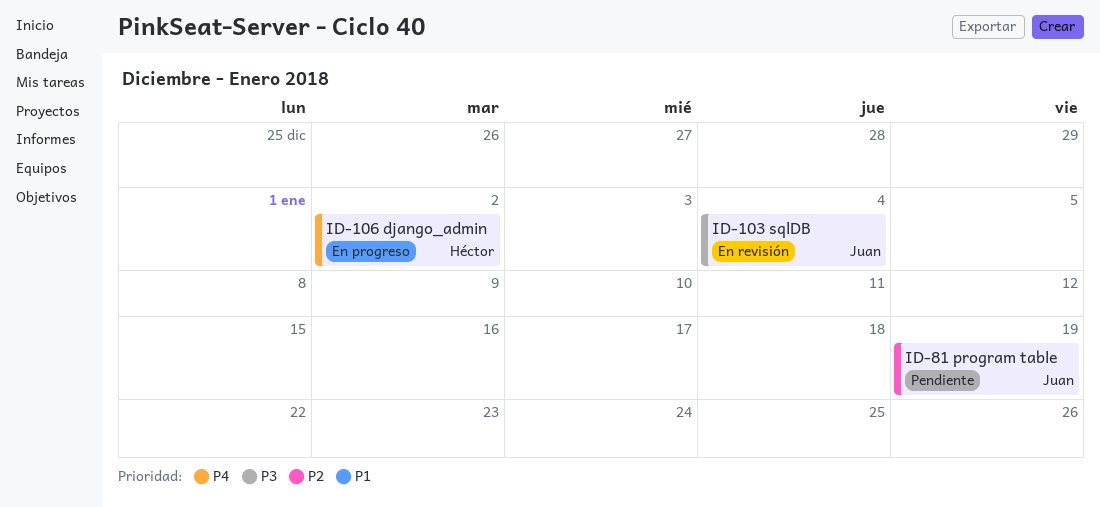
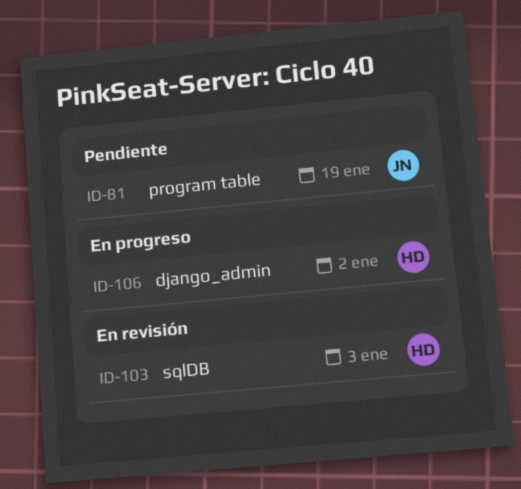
ID-103, owner: Juan -> Héctor
ID-103, due: Jan 4 -> Jan 3

